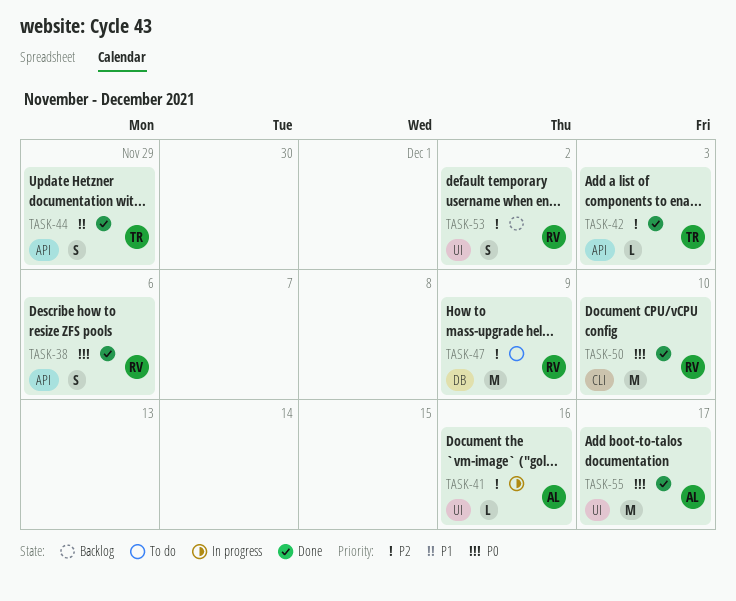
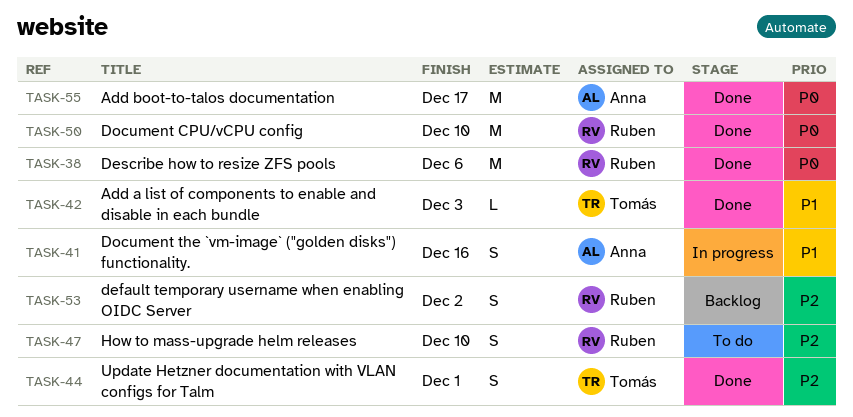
TASK-38, estimate: S -> M
TASK-41, priority: P2 -> P1
TASK-41, estimate: L -> S
TASK-42, priority: P2 -> P1
TASK-44, priority: P1 -> P2
TASK-44, due: Nov 29 -> Dec 1
TASK-47, estimate: M -> S
TASK-47, due: Dec 9 -> Dec 10

